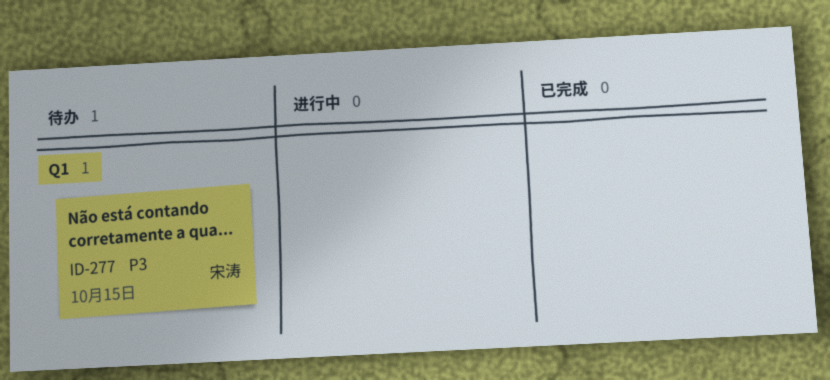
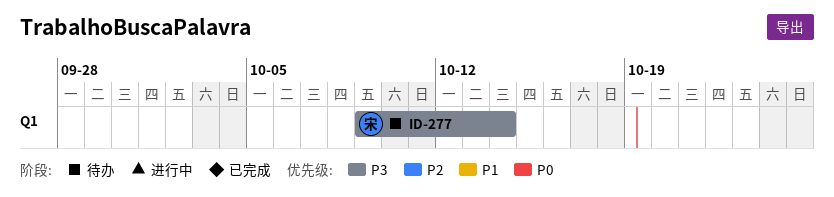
ID-277, due: Oct 15 -> Oct 14

